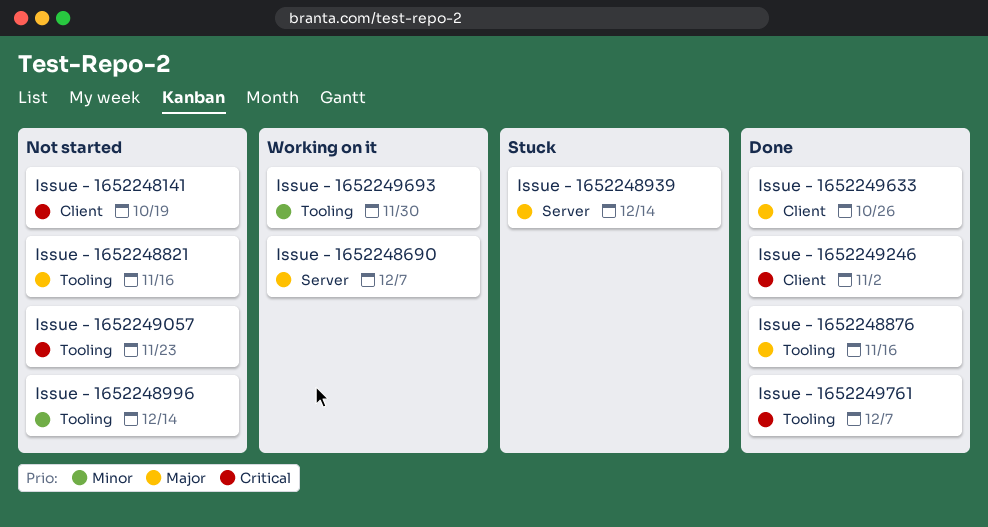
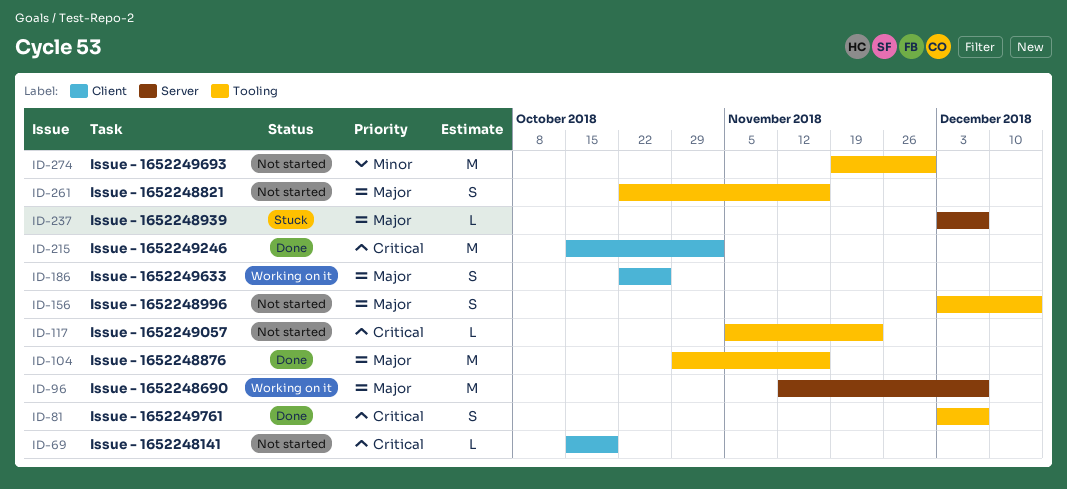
Issue - 1652248939, due: Dec 14 -> Dec 7
Issue - 1652248996, priority: Minor -> Major
Issue - 1652249633, status: Done -> Working on it
Issue - 1652249693, status: Working on it -> Not started

